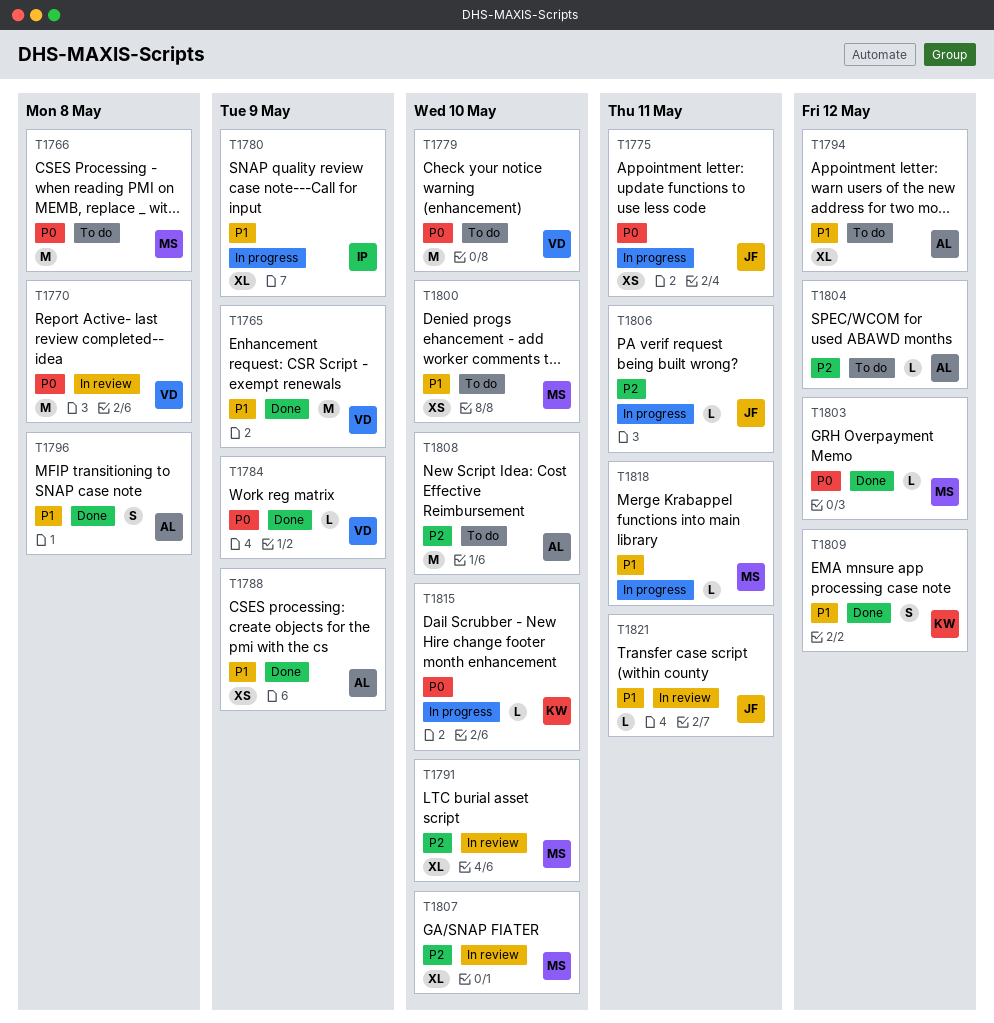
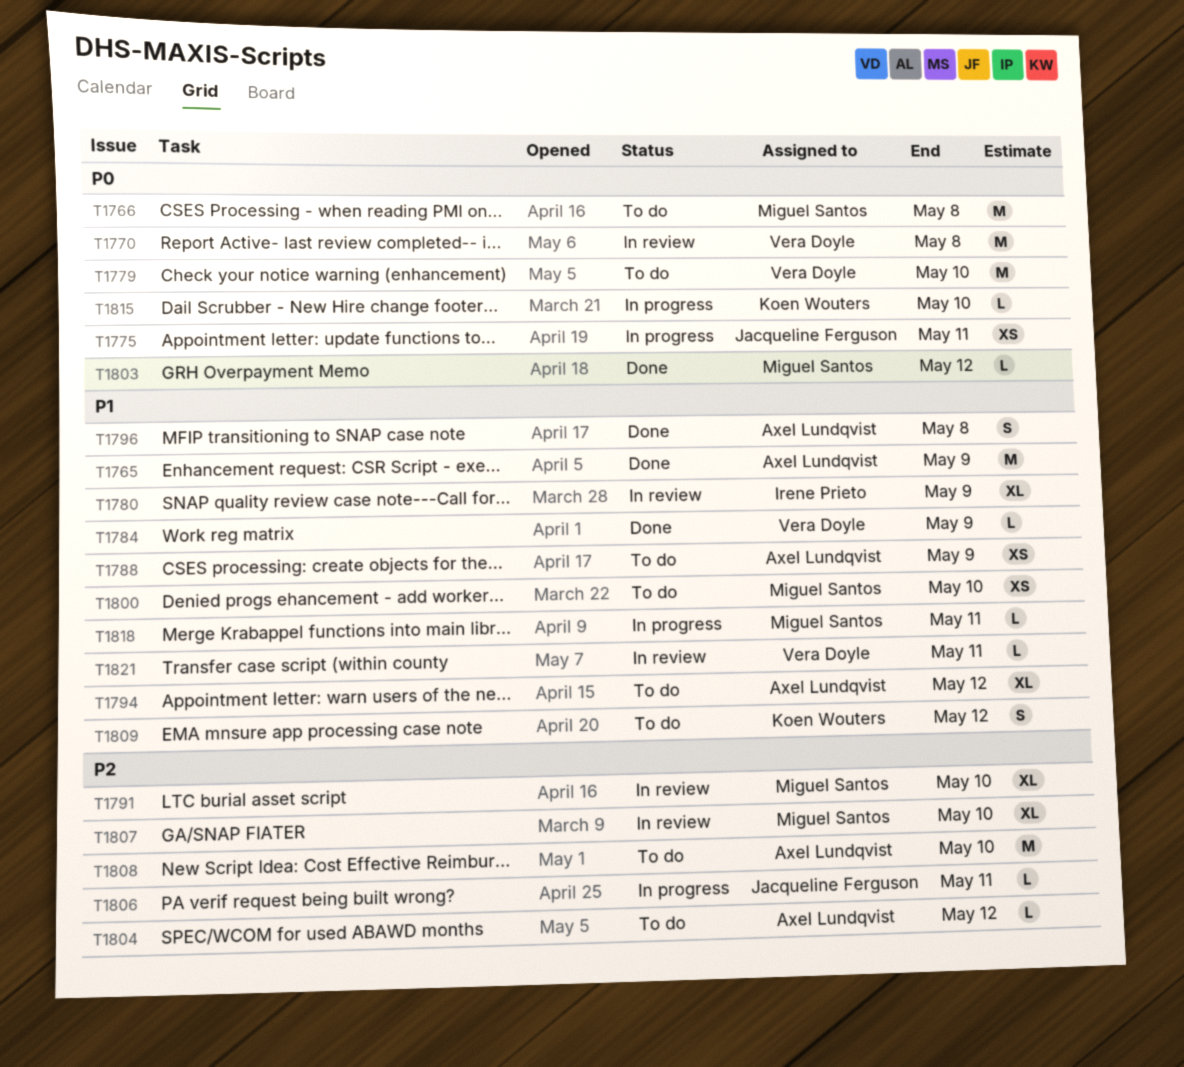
T1765, owner: Vera Doyle -> Axel Lundqvist
T1780, status: In progress -> In review
T1784, priority: P0 -> P1
T1788, status: Done -> To do
T1809, status: Done -> To do
T1821, owner: Jacqueline Ferguson -> Vera Doyle

